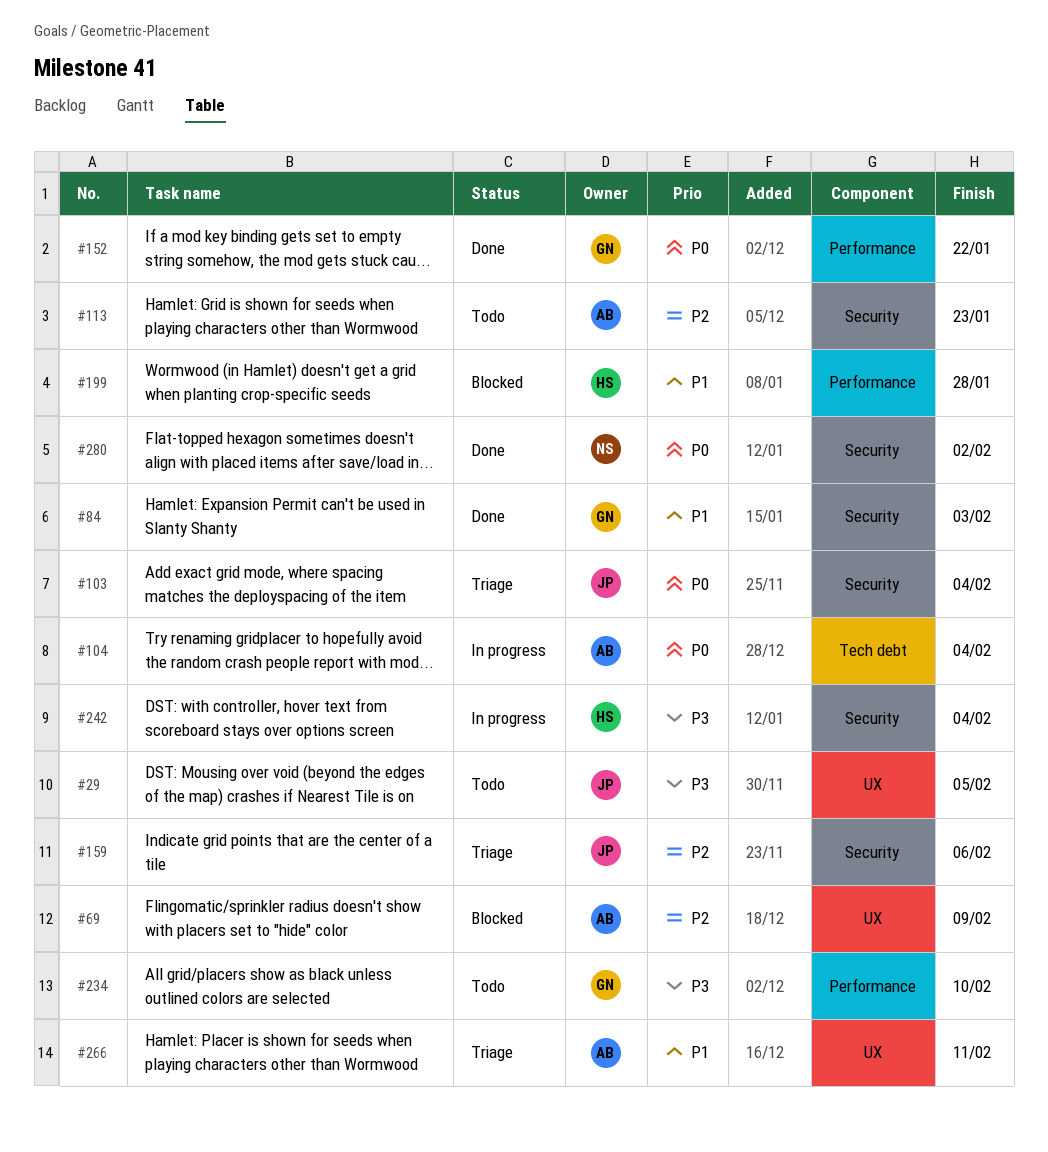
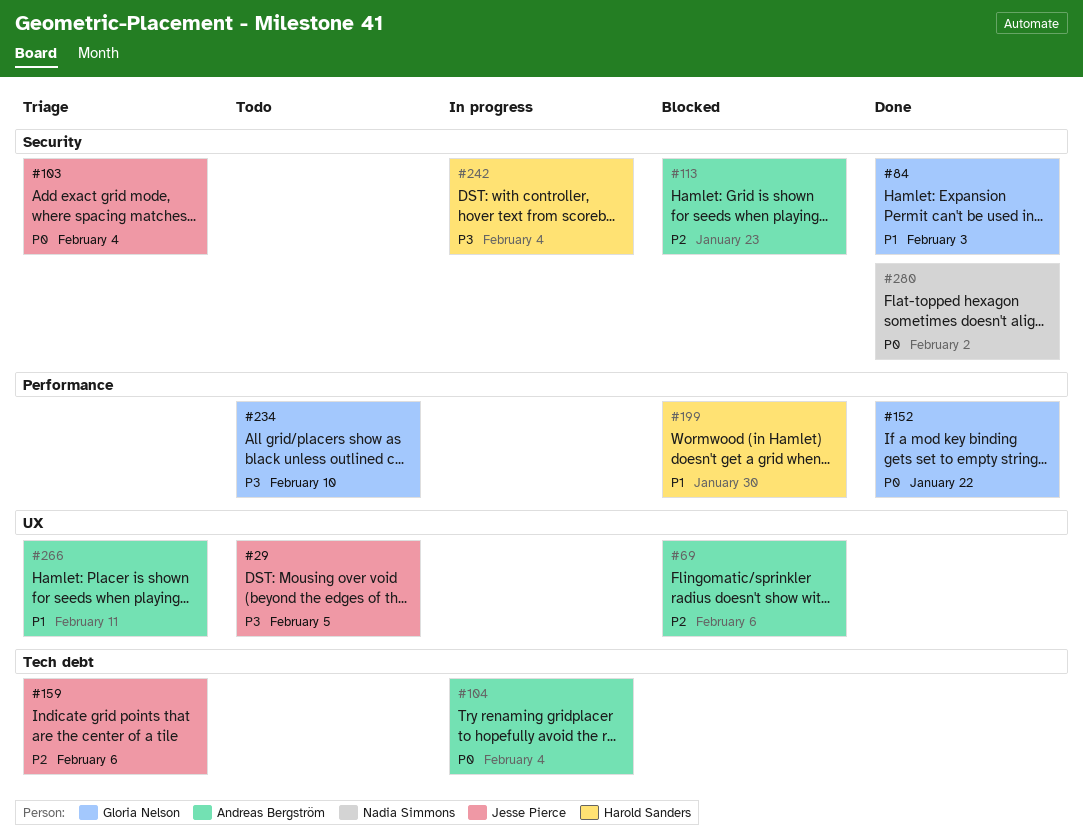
#69, due: Feb 9 -> Feb 6
#113, status: Todo -> Blocked
#159, label: Security -> Tech debt
#199, due: Jan 28 -> Jan 30

